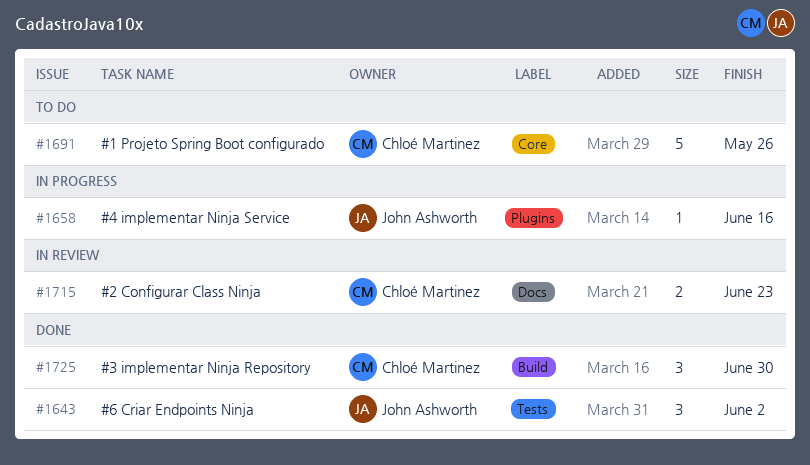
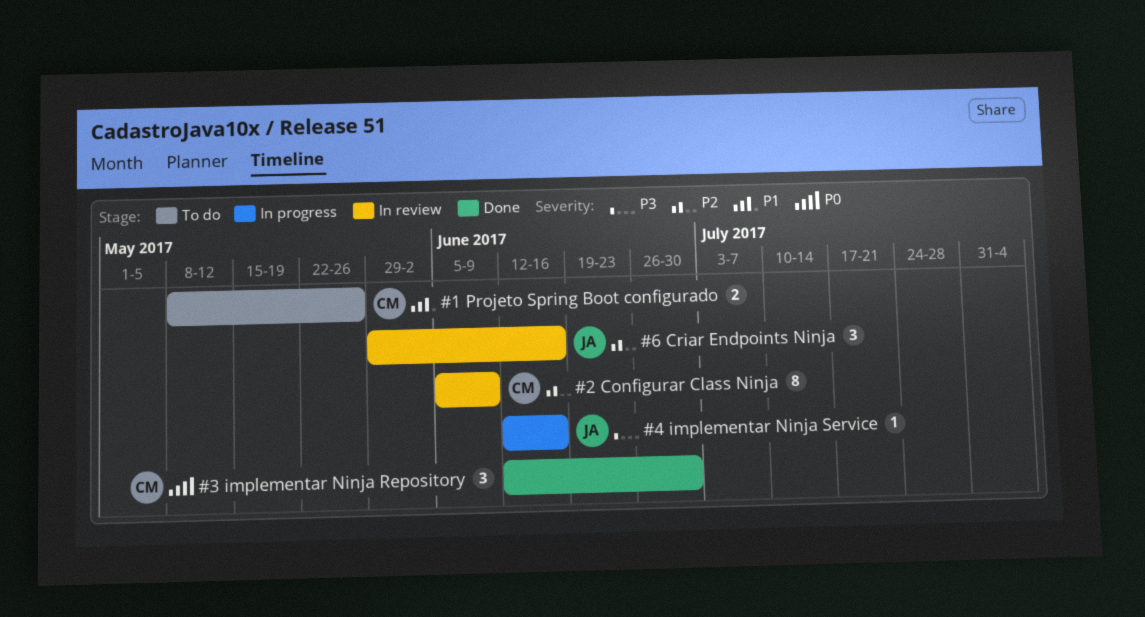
#1 Projeto Spring Boot configurado, estimate: 5 -> 2
#2 Configurar Class Ninja, estimate: 2 -> 8
#2 Configurar Class Ninja, due: Jun 23 -> Jun 9
#6 Criar Endpoints Ninja, status: Done -> In review
#6 Criar Endpoints Ninja, due: Jun 2 -> Jun 16

